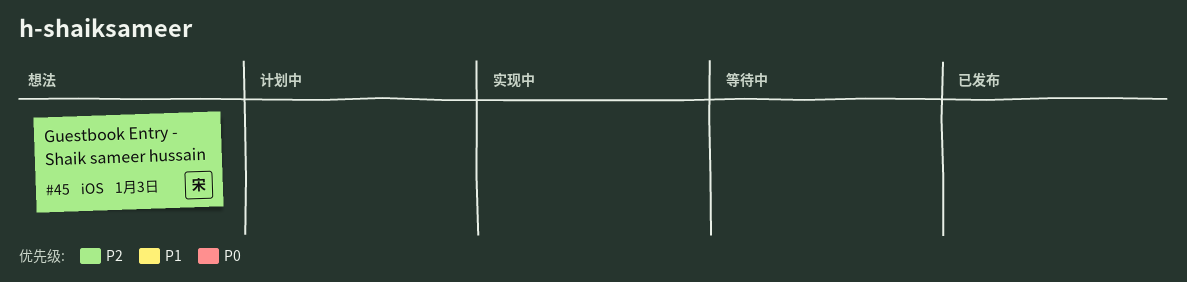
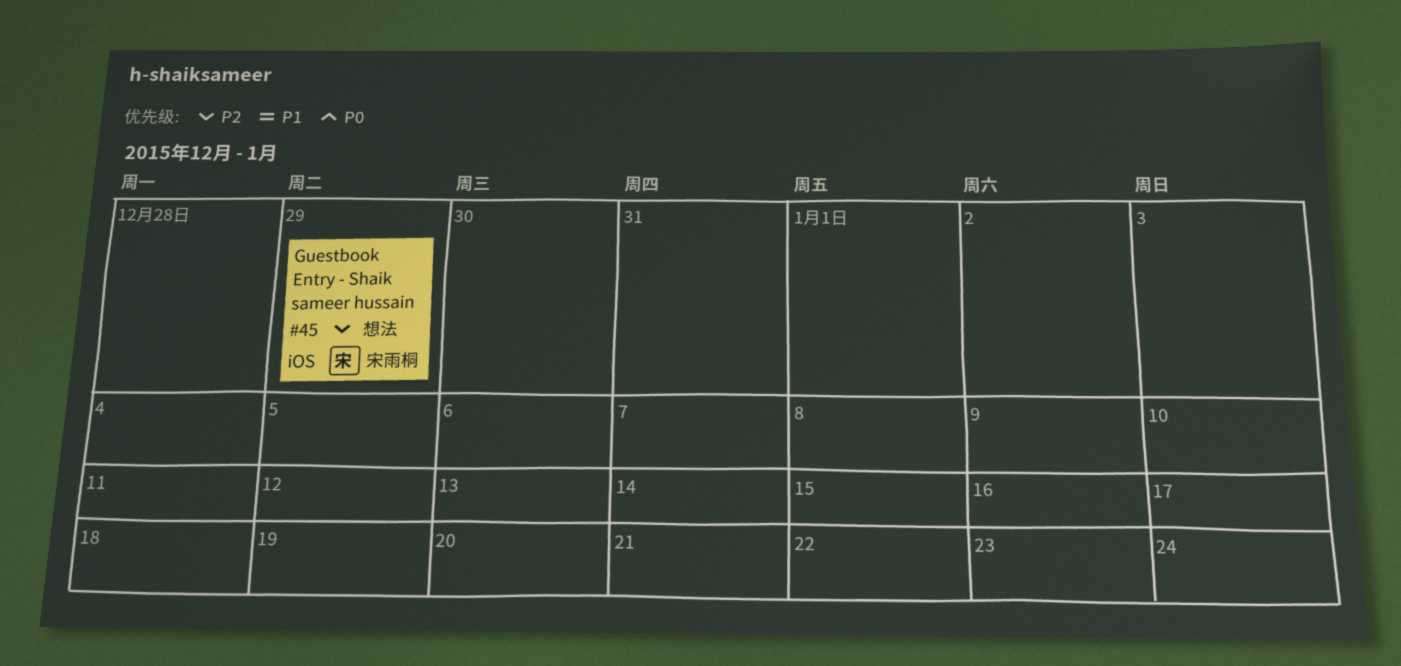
#45, due: Jan 3 -> Dec 29

